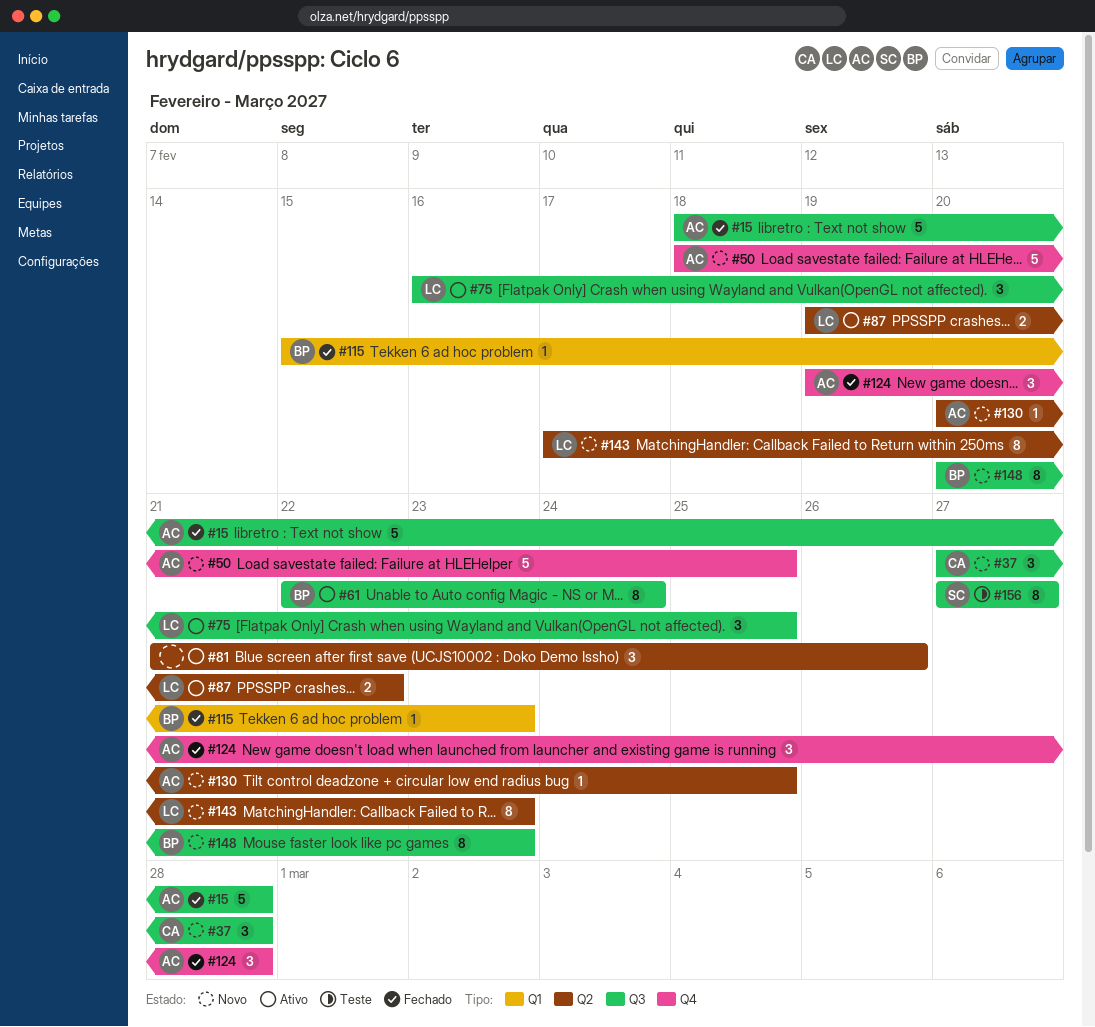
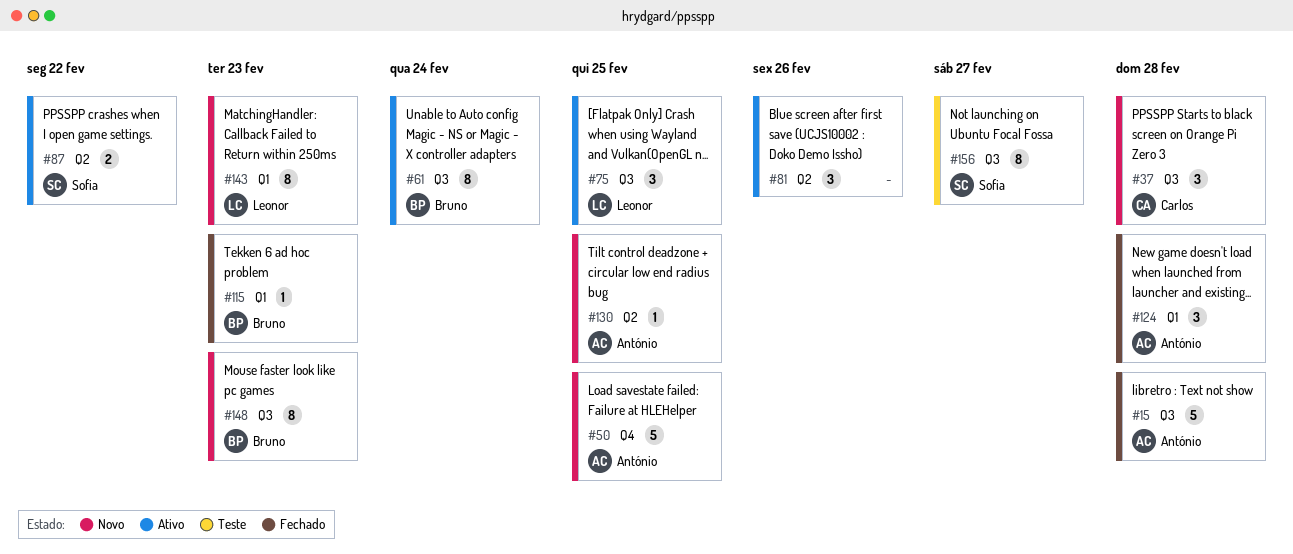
#87, owner: Leonor -> Sofia
#124, label: Q4 -> Q1
#143, label: Q2 -> Q1

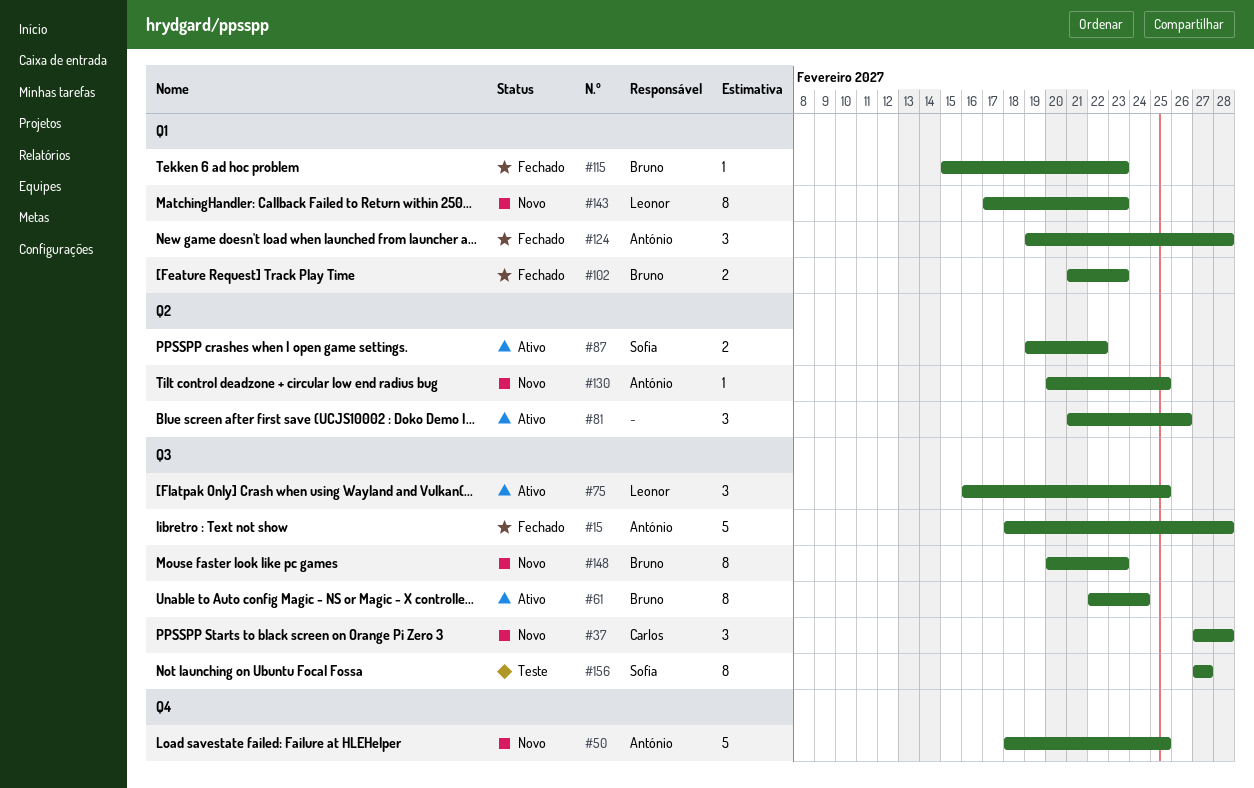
#102: none -> present

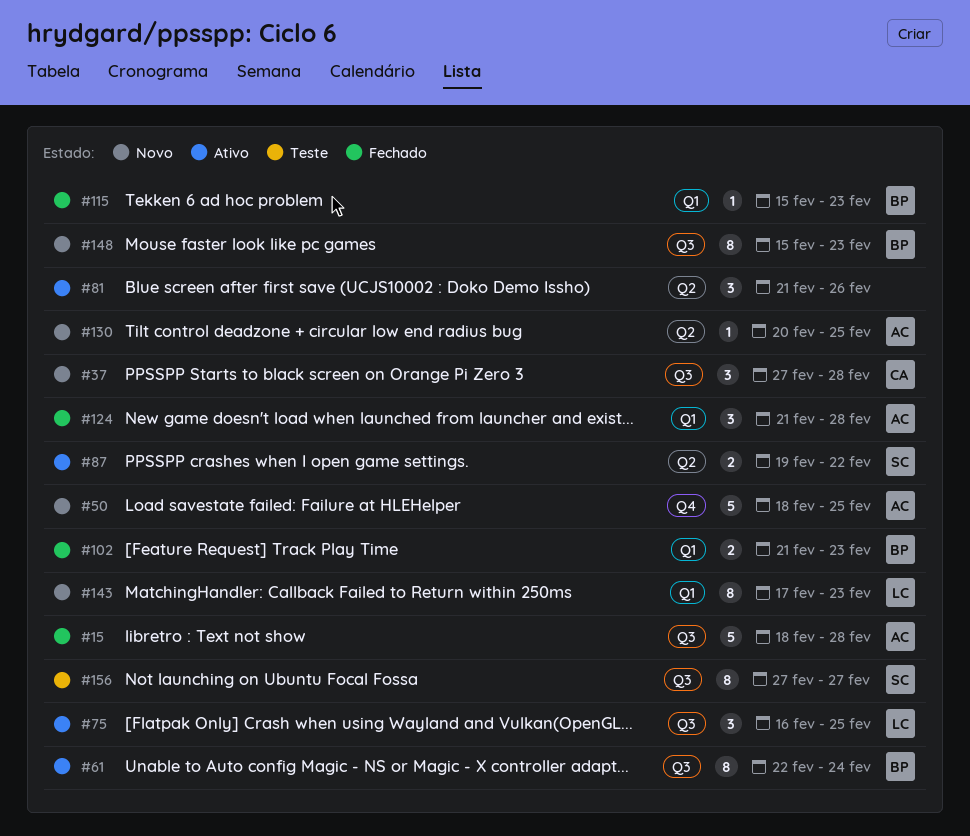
#124, start: Feb 19 -> Feb 21
#148, start: Feb 20 -> Feb 15

